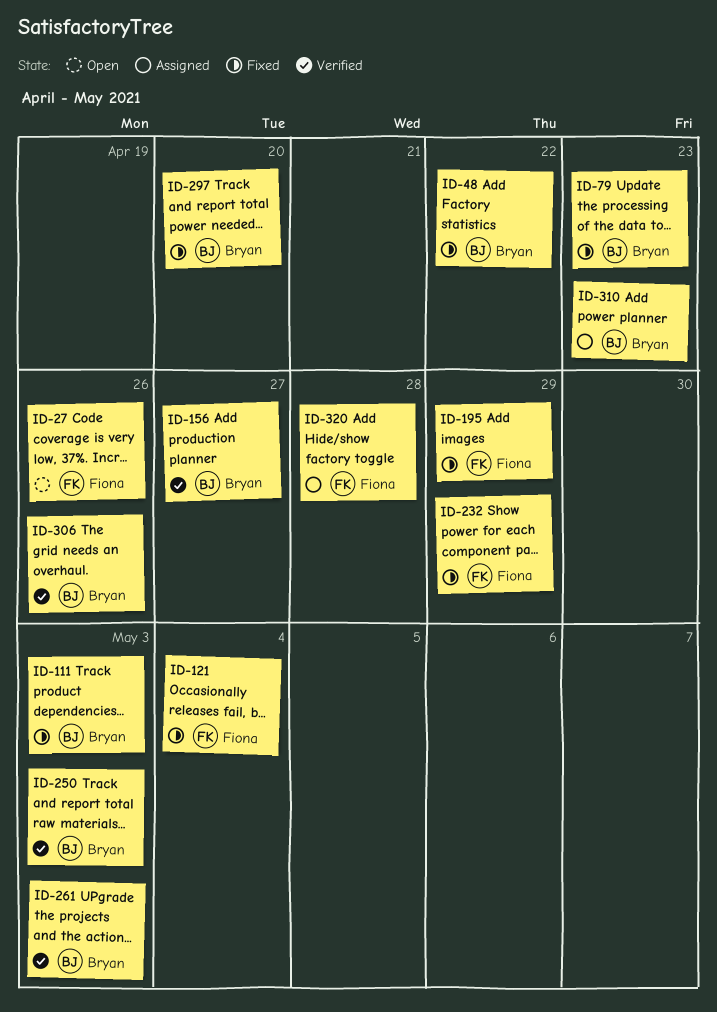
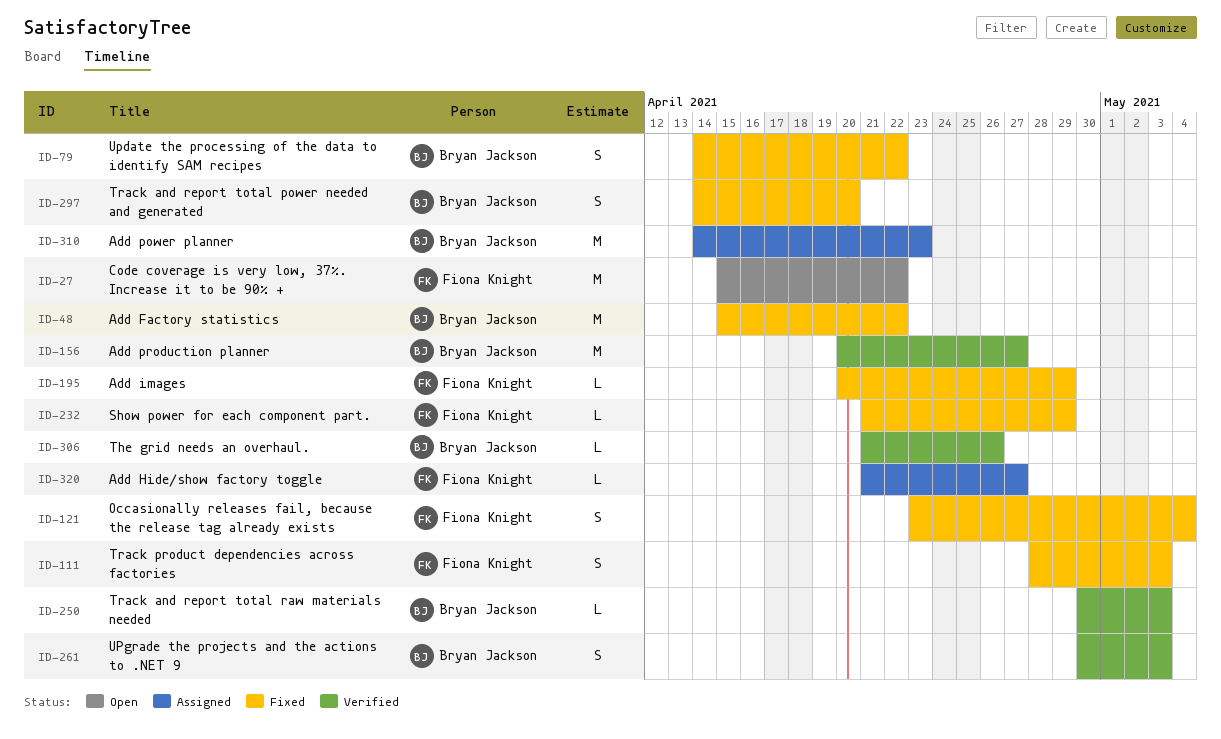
ID-27, due: Apr 26 -> Apr 22
ID-79, due: Apr 23 -> Apr 22
ID-111, owner: Bryan Jackson -> Fiona Knight
ID-320, due: Apr 28 -> Apr 27

